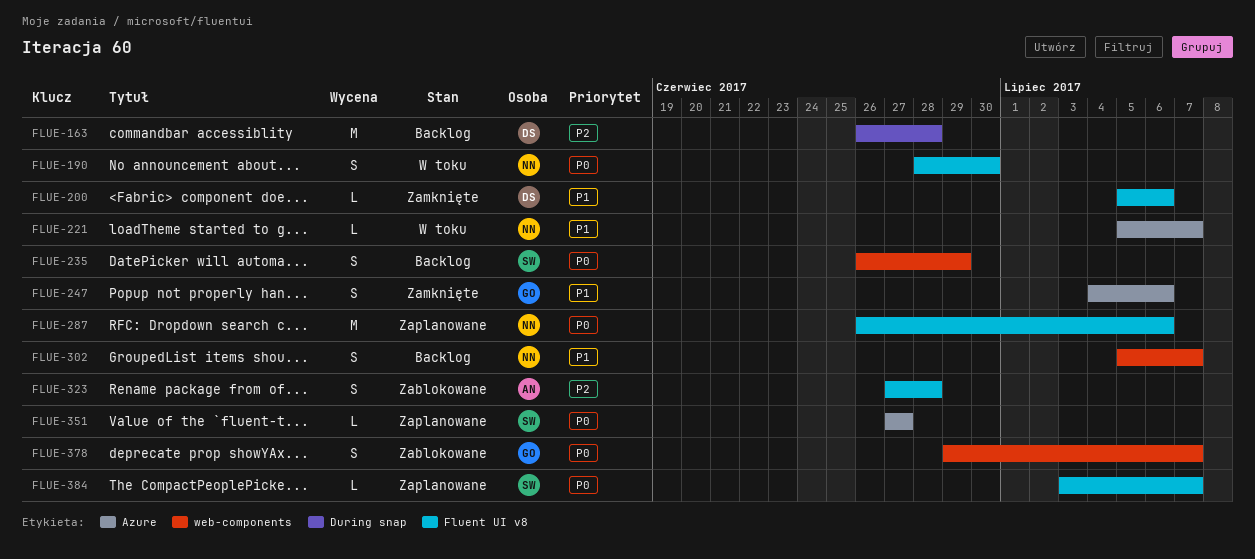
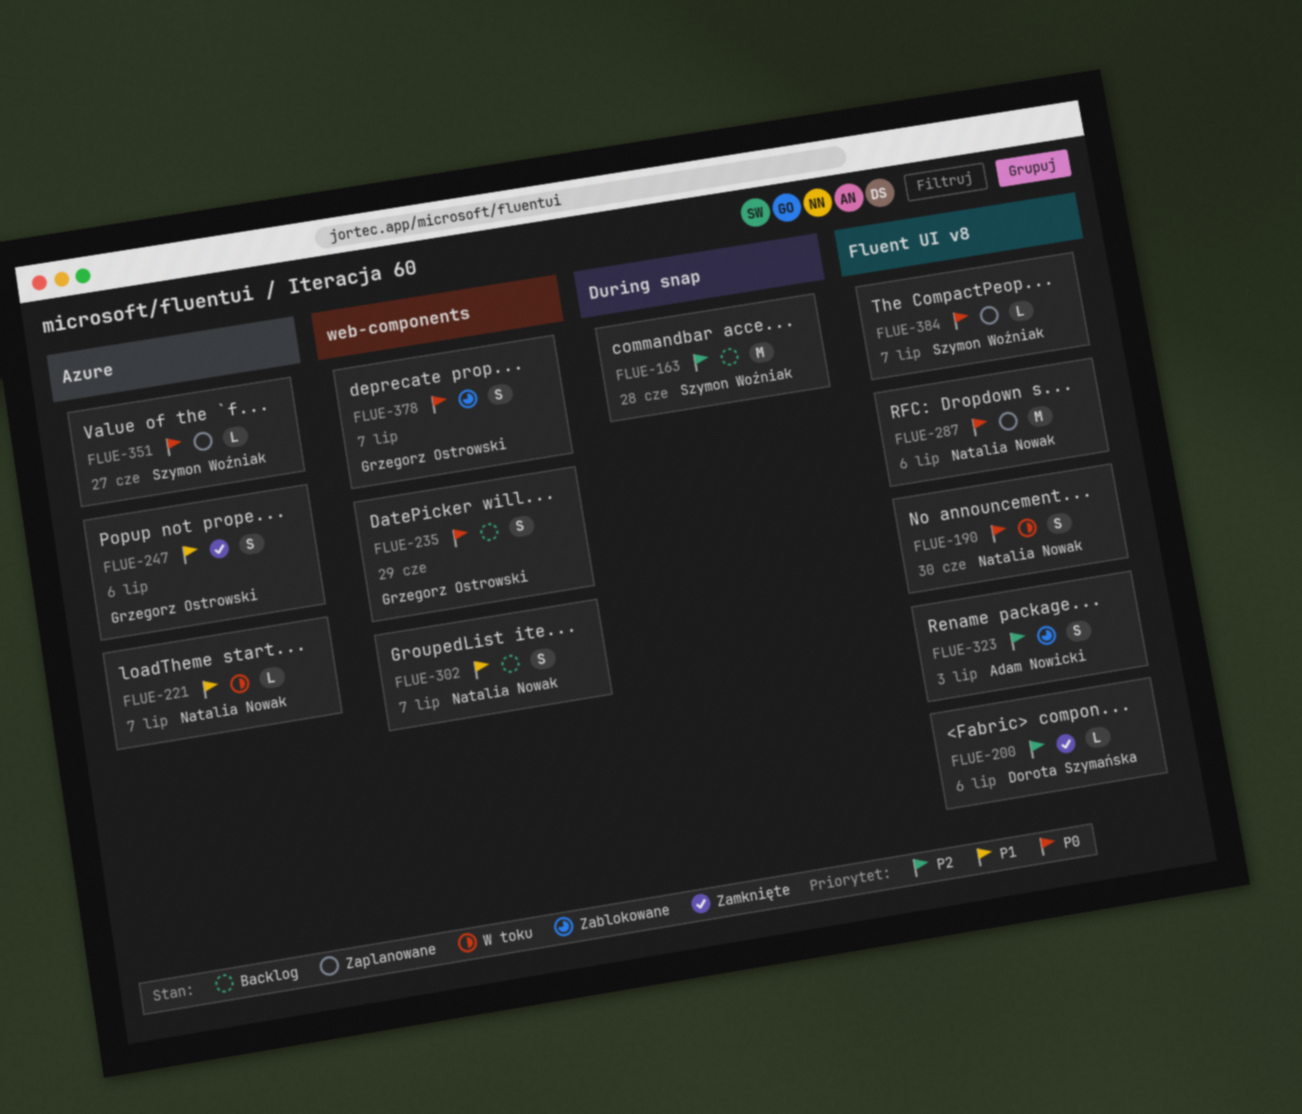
FLUE-163, owner: Dorota Szymańska -> Szymon Woźniak
FLUE-200, priority: P1 -> P2
FLUE-235, owner: Szymon Woźniak -> Grzegorz Ostrowski
FLUE-323, due: Jun 28 -> Jul 3

